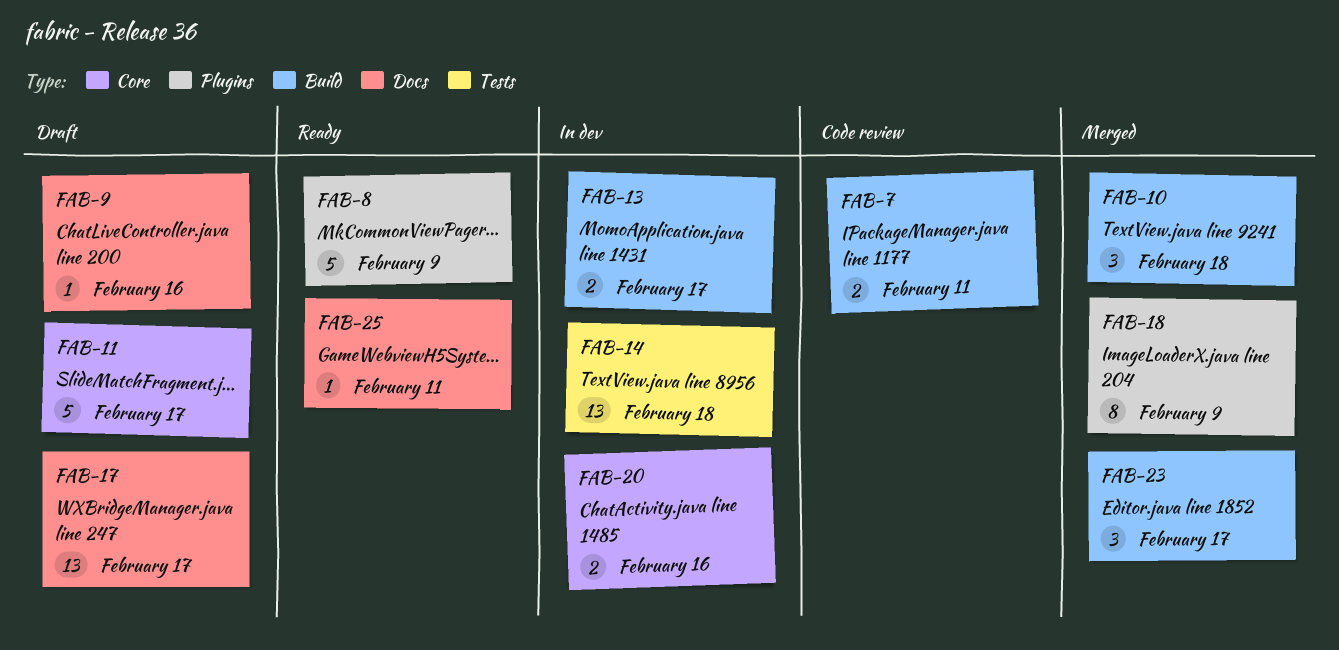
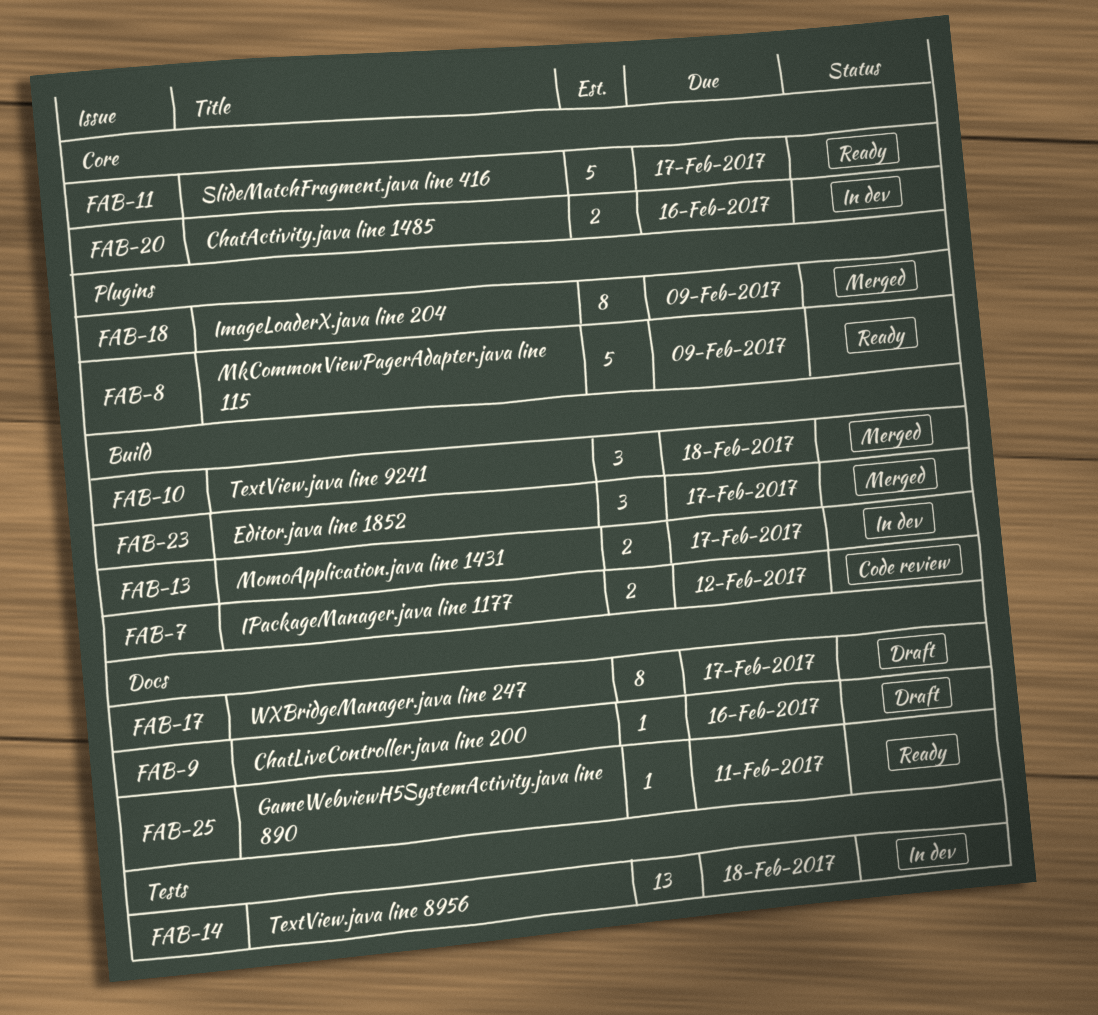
FAB-7, due: Feb 11 -> Feb 12
FAB-11, status: Draft -> Ready
FAB-17, estimate: 13 -> 8

